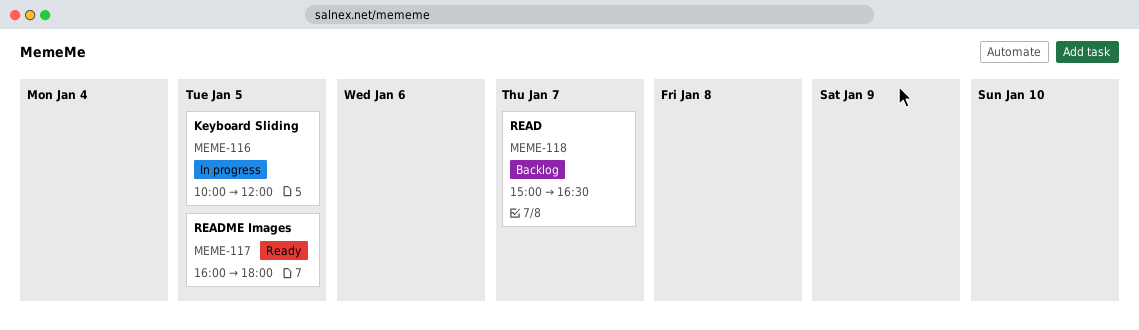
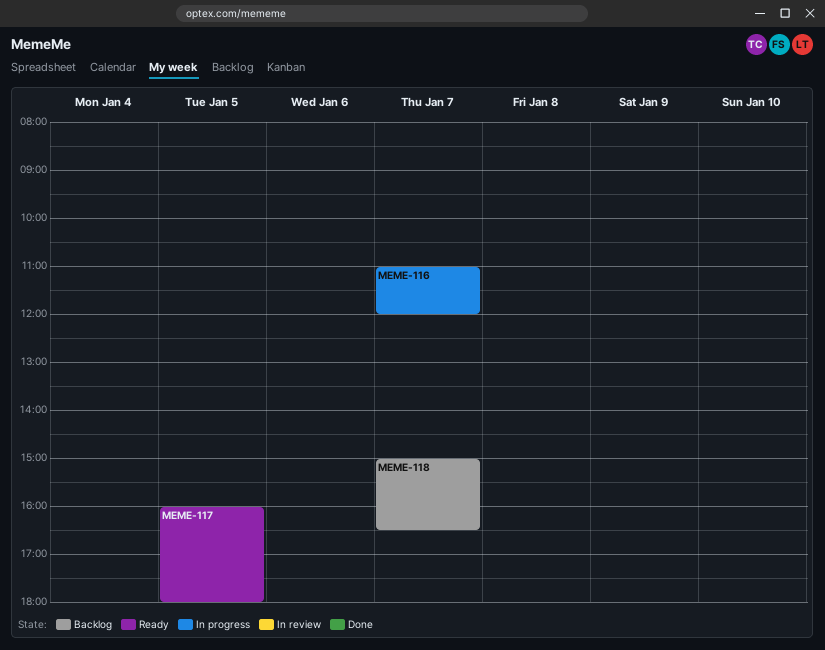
MEME-116, day: Jan 5 -> Jan 7
MEME-116, begins: 10:00 -> 11:00

